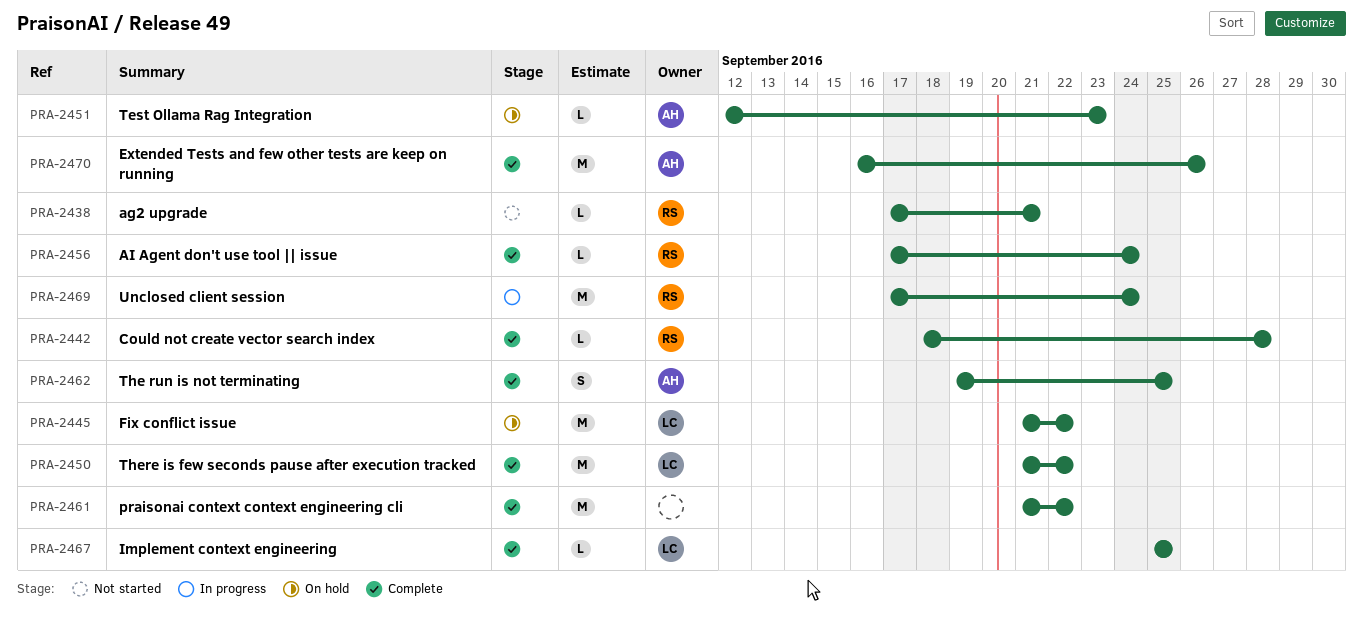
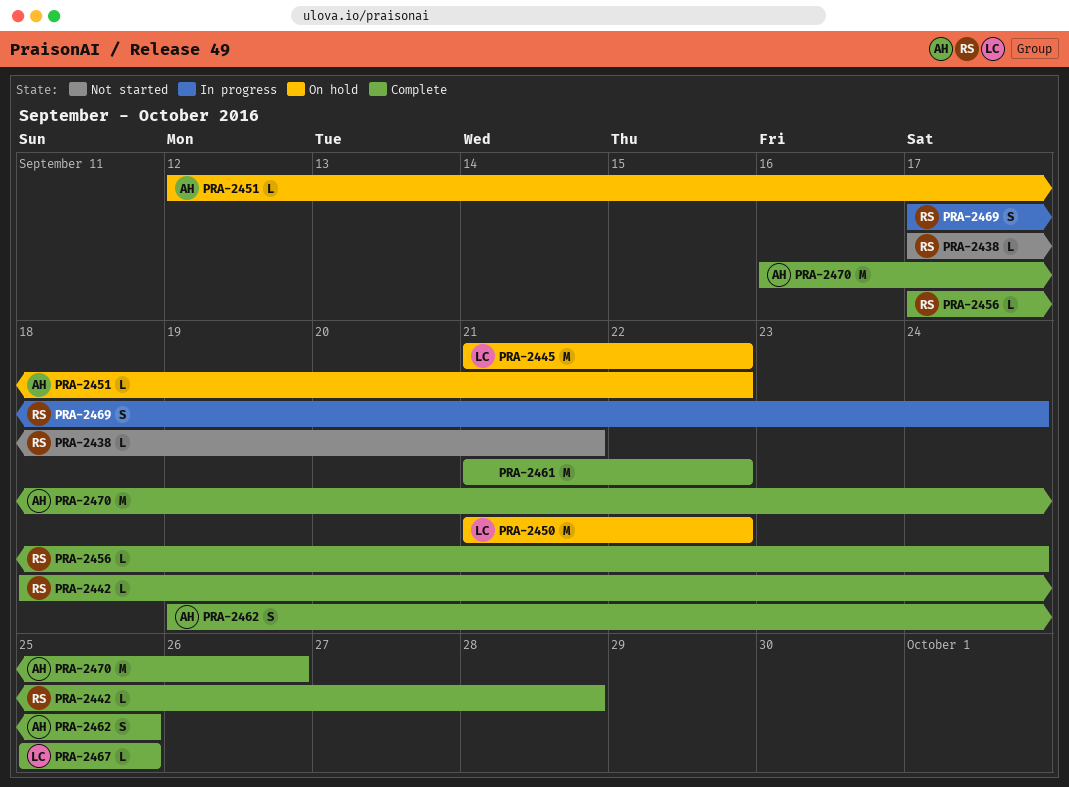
PRA-2450, status: Complete -> On hold
PRA-2451, due: Sep 23 -> Sep 22
PRA-2469, estimate: M -> S

